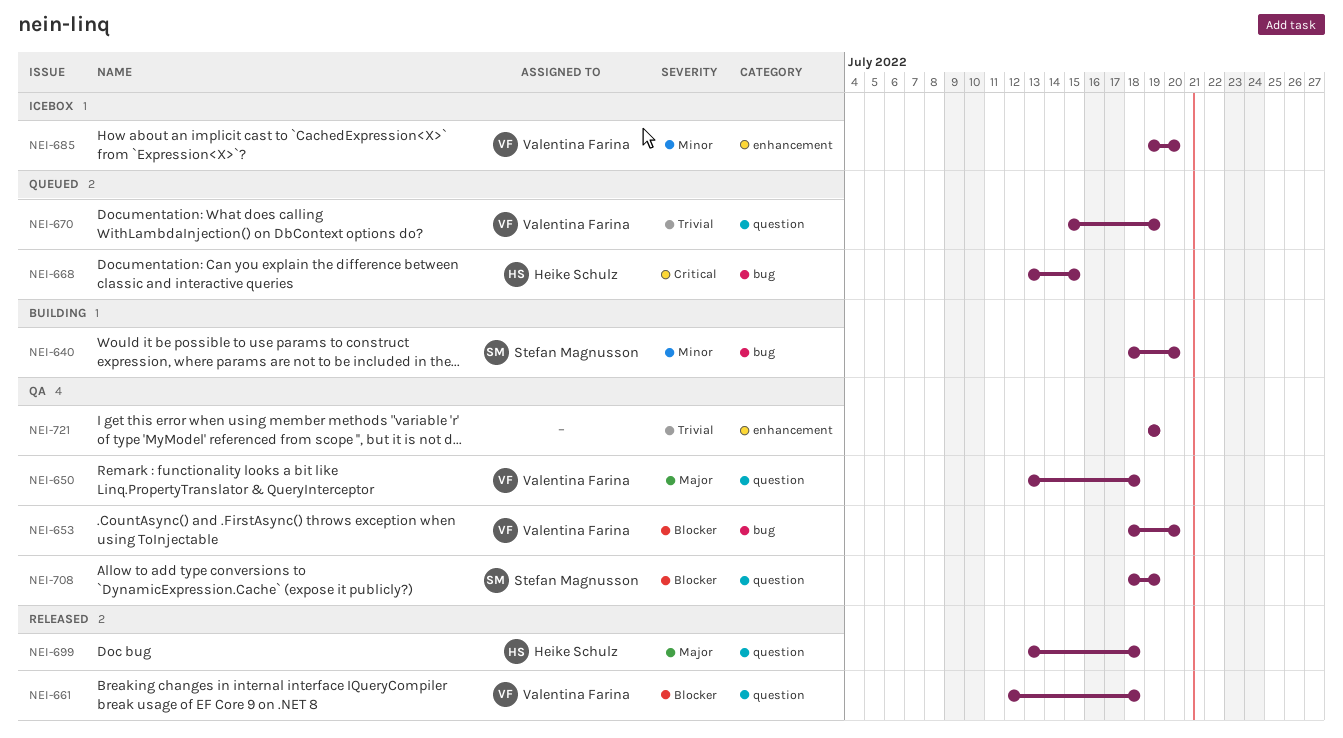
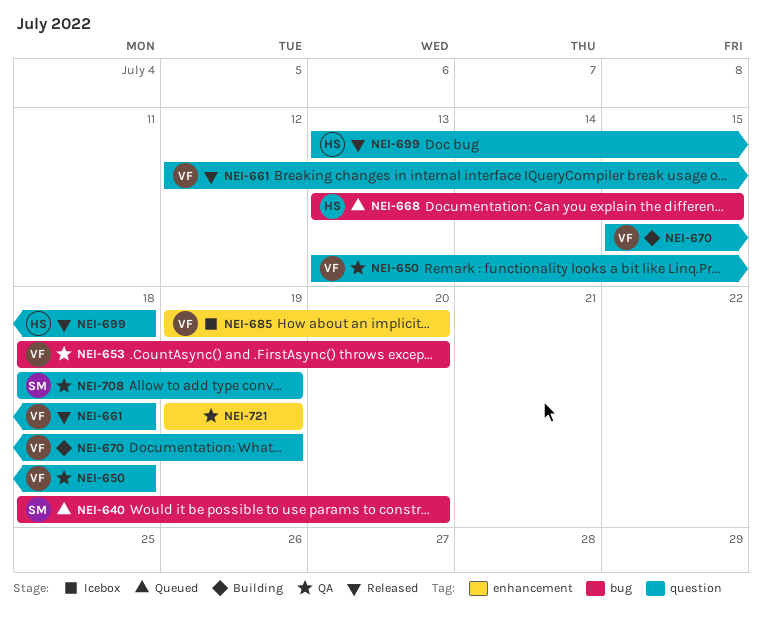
NEI-640, status: Building -> Queued
NEI-670, status: Queued -> Building

